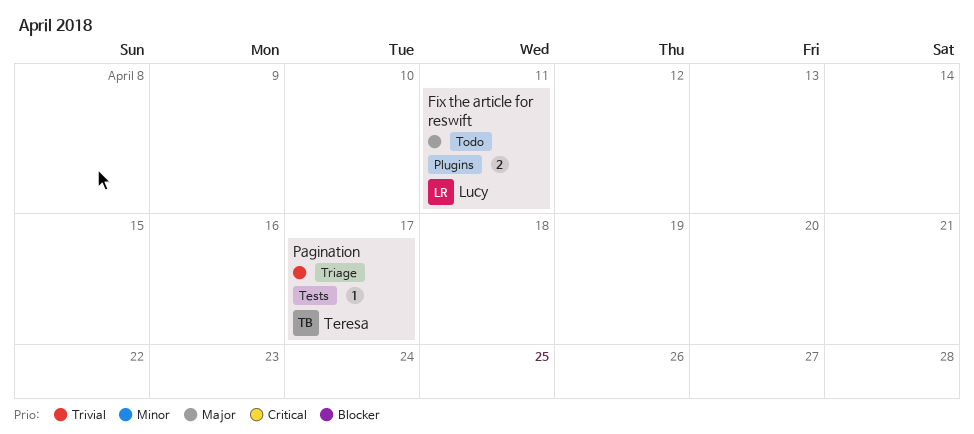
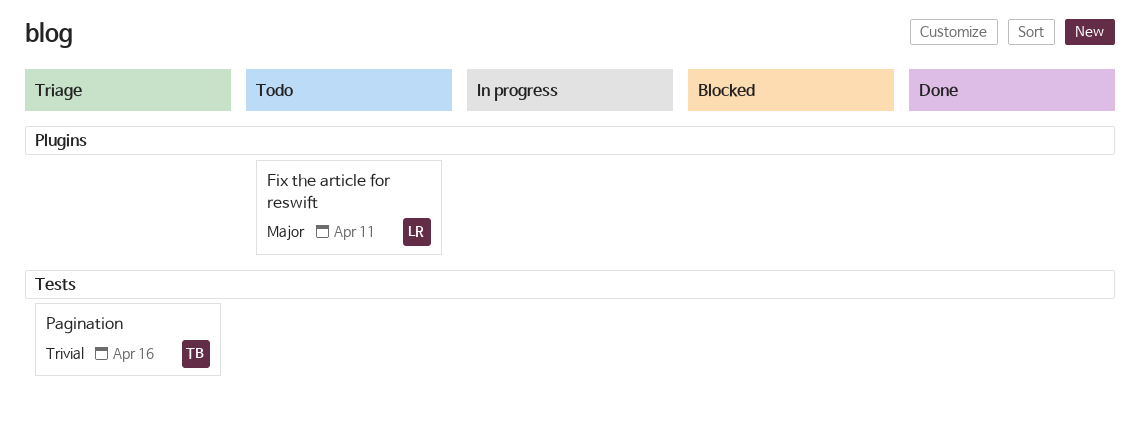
Pagination, due: Apr 17 -> Apr 16

